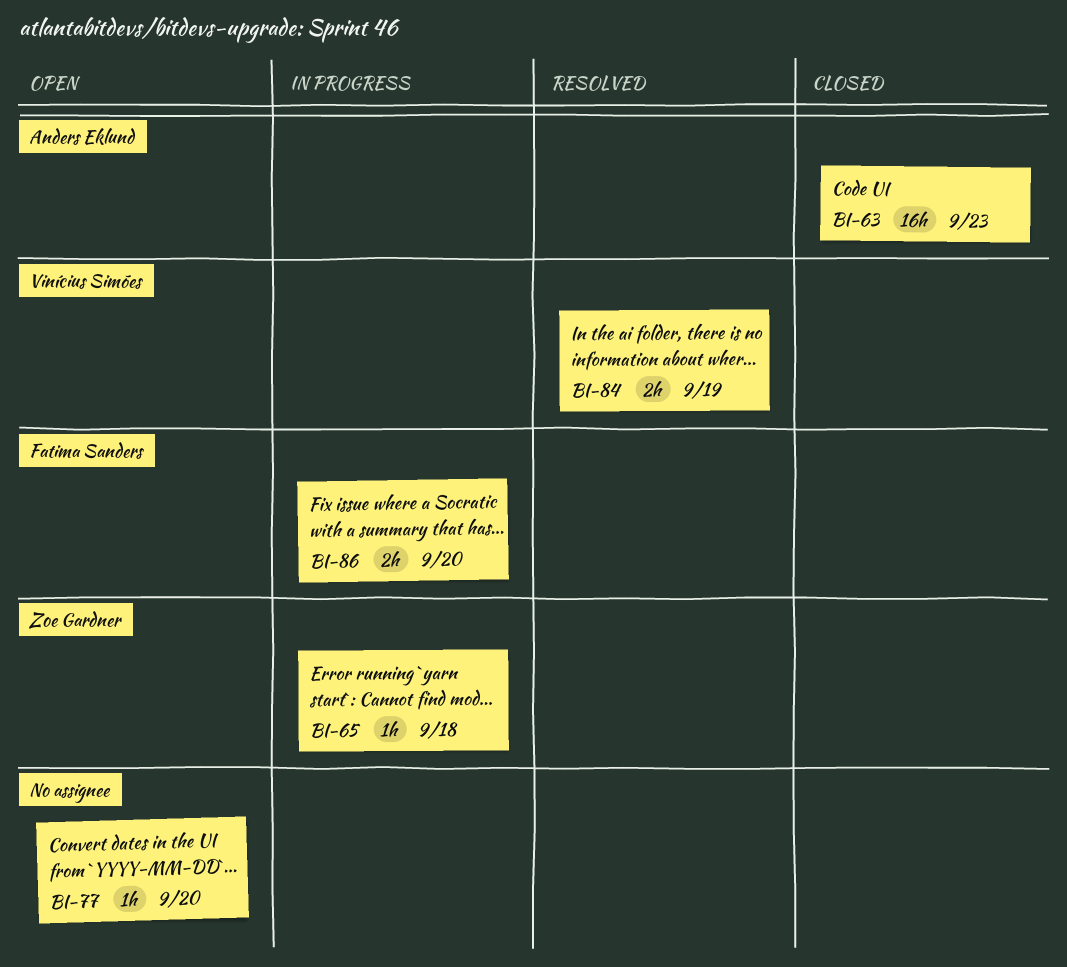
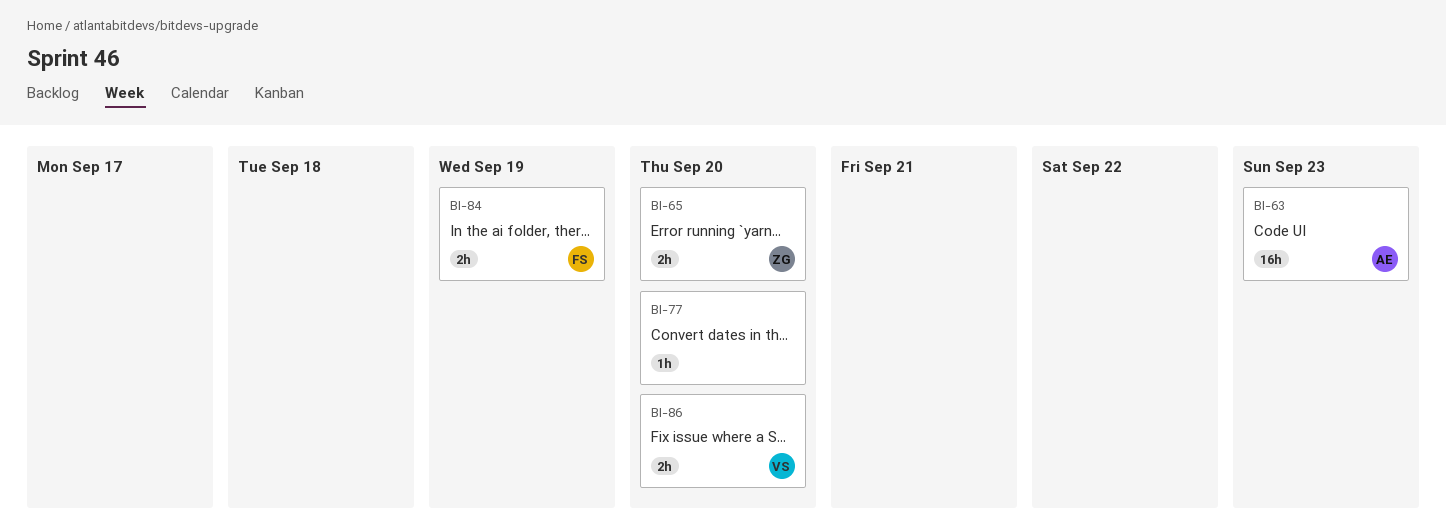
BI-65, estimate: 1h -> 2h
BI-65, due: Sep 18 -> Sep 20
BI-84, owner: Vinícius Simões -> Fatima Sanders
BI-86, owner: Fatima Sanders -> Vinícius Simões

